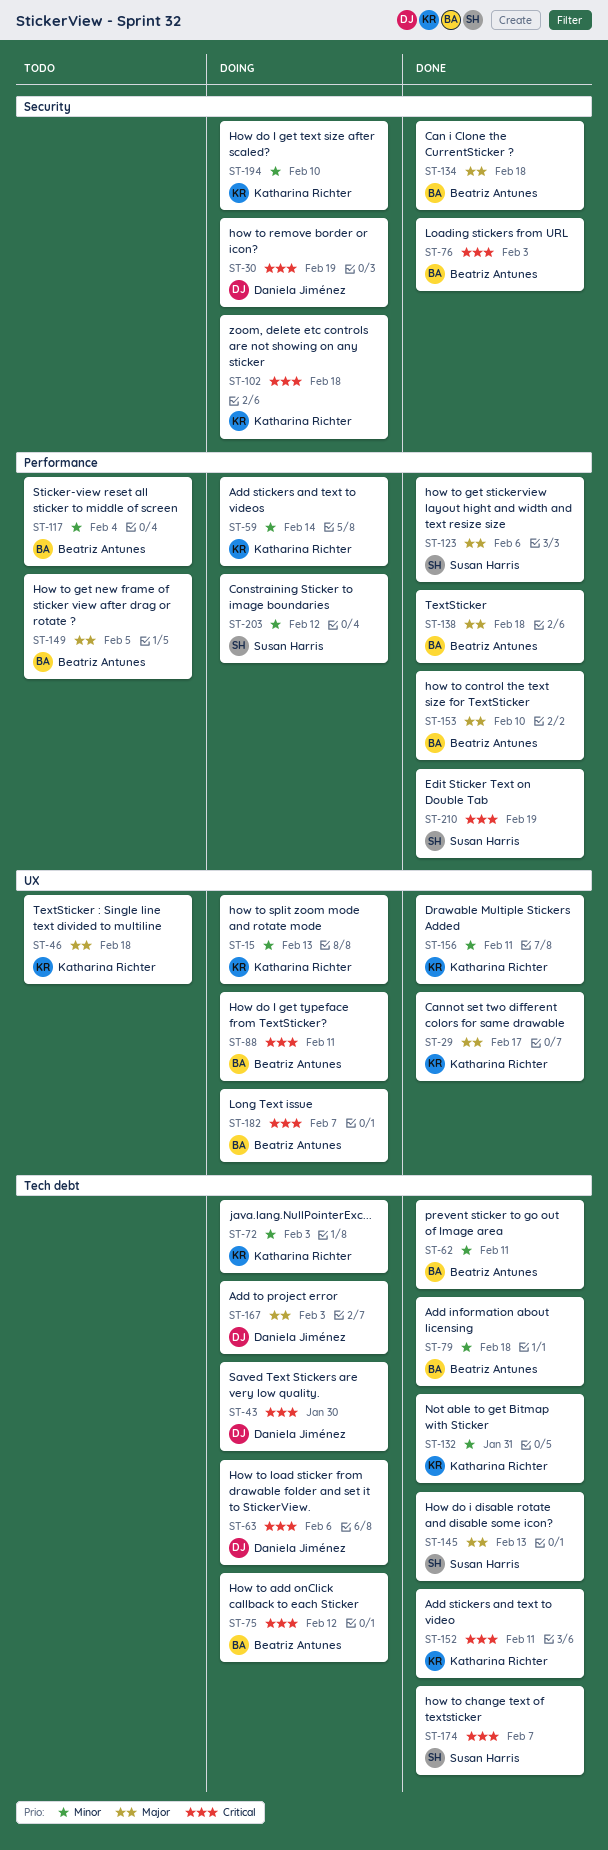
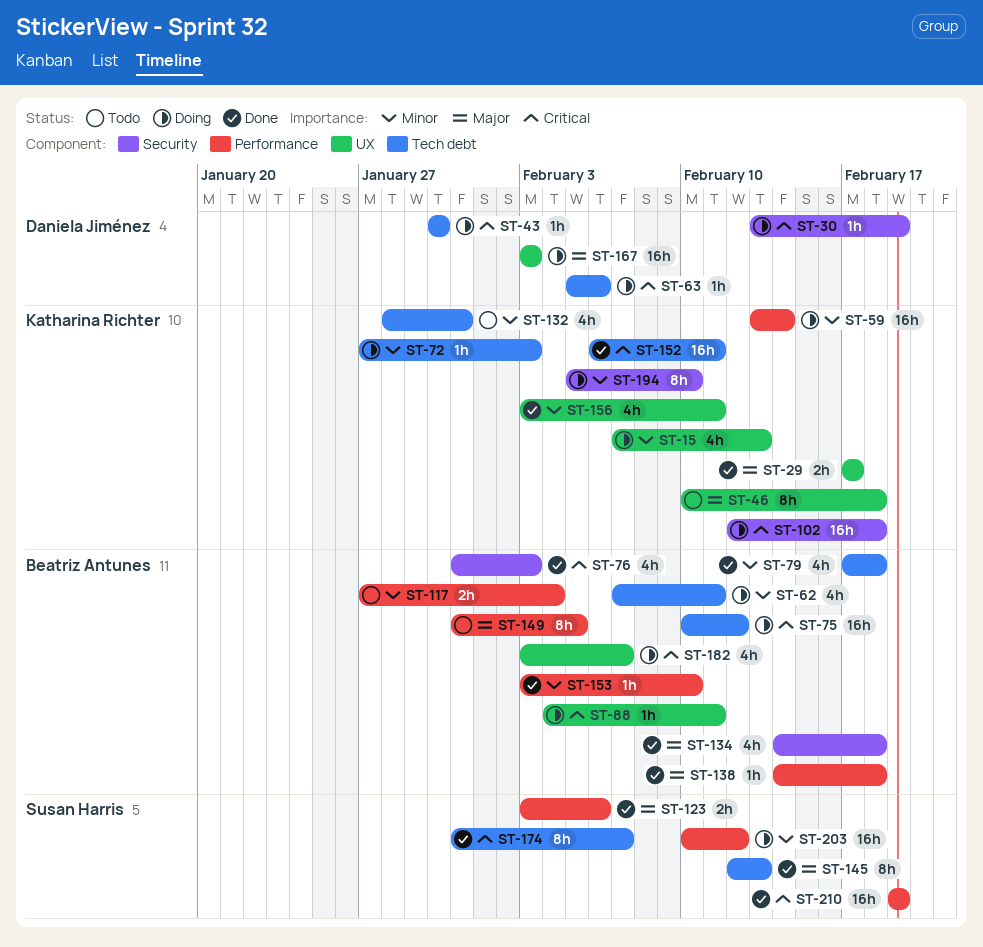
ST-62, status: Done -> Doing
ST-132, status: Done -> Todo
ST-153, priority: Major -> Minor
ST-167, label: Tech debt -> UX

